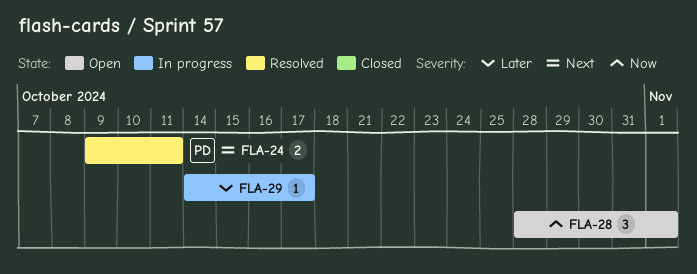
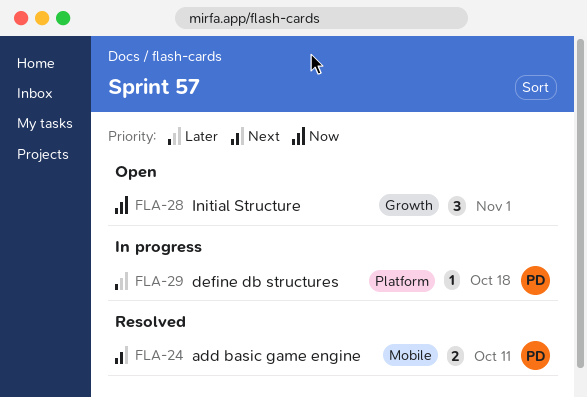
FLA-29, owner: none -> PD
FLA-29, due: Oct 17 -> Oct 18

